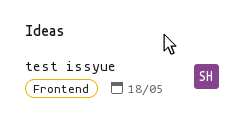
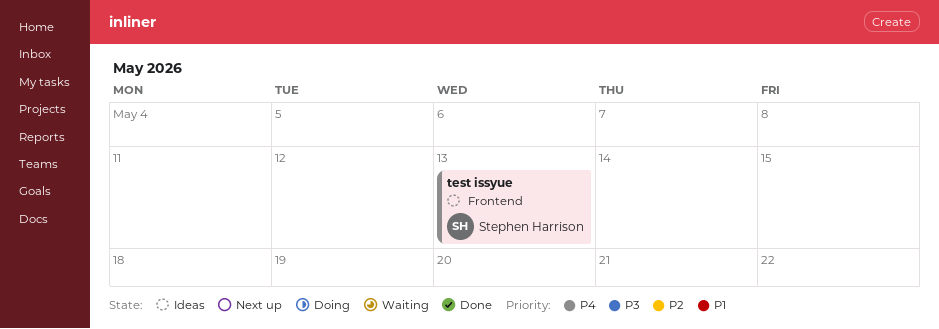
test issyue, due: May 18 -> May 13

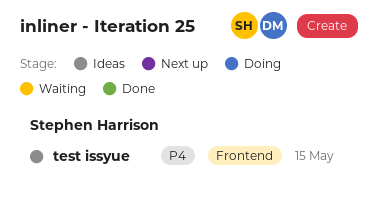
test issyue, due: May 13 -> May 15

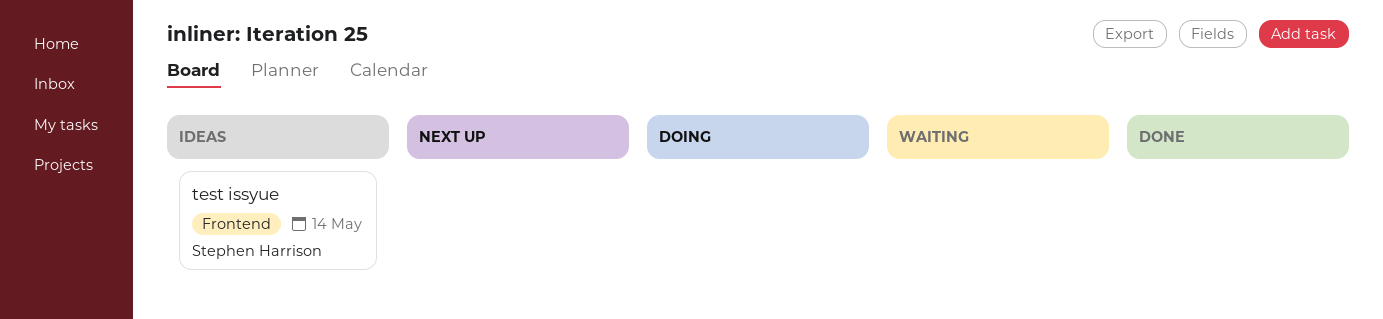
test issyue, due: May 15 -> May 14

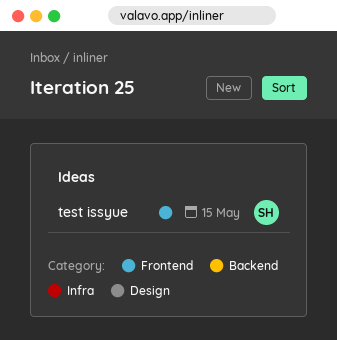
test issyue, due: May 14 -> May 15

